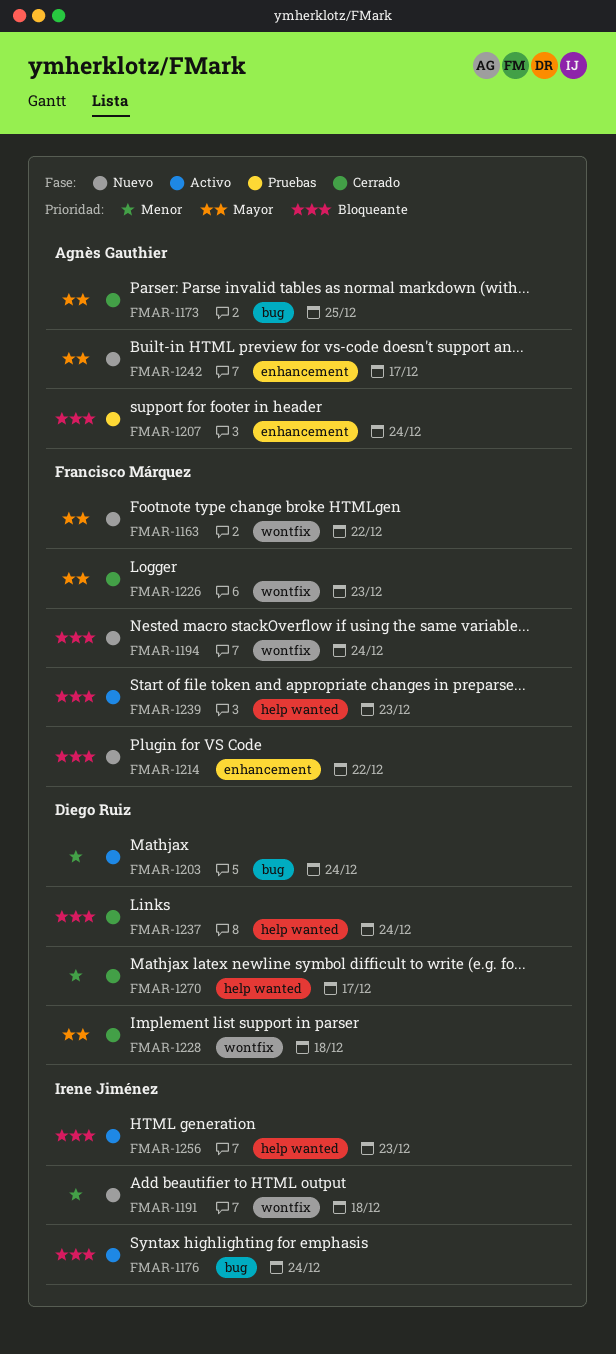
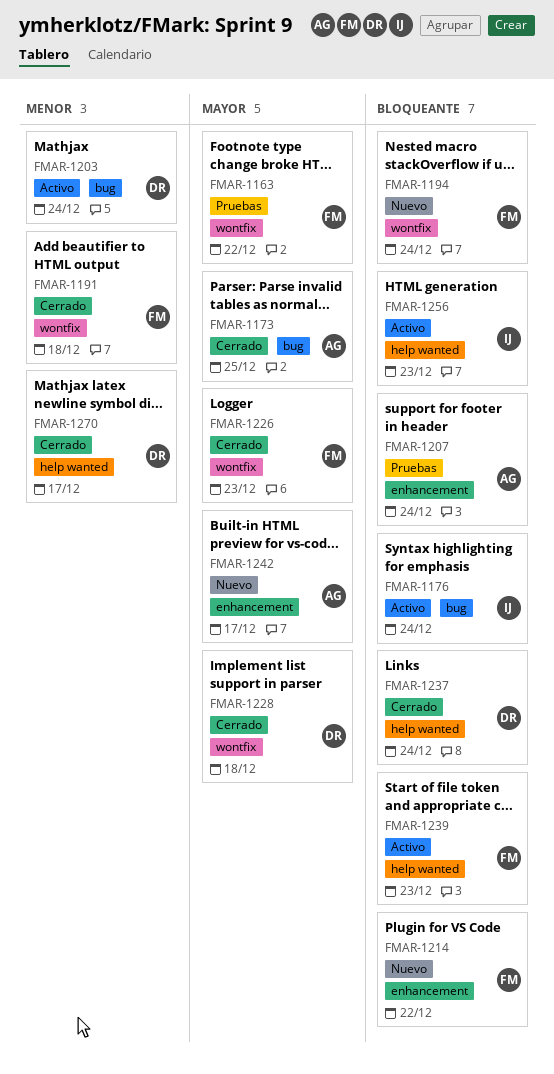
FMAR-1163, status: Nuevo -> Pruebas
FMAR-1191, status: Nuevo -> Cerrado
FMAR-1191, owner: Irene Jiménez -> Francisco Márquez

